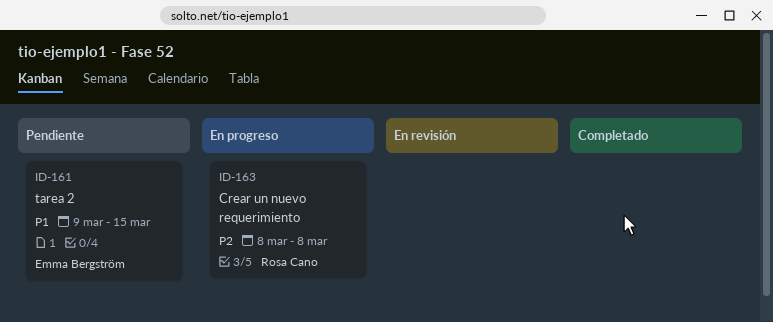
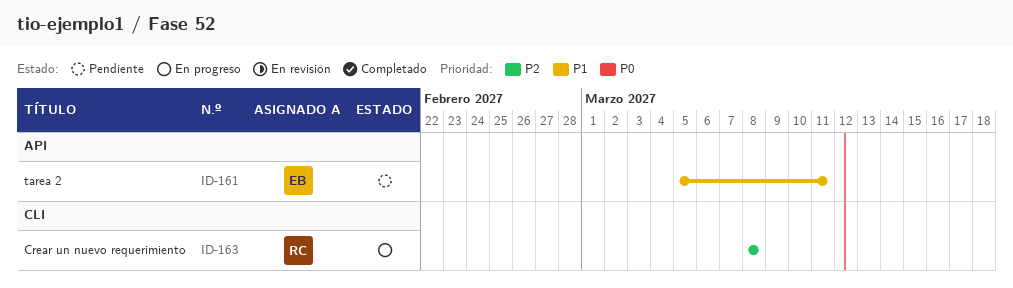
ID-161, start: Mar 9 -> Mar 5
ID-161, due: Mar 15 -> Mar 11

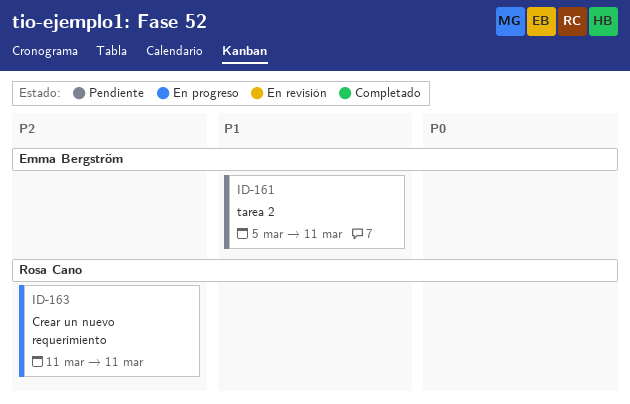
ID-163, start: Mar 8 -> Mar 11
ID-163, due: Mar 8 -> Mar 11

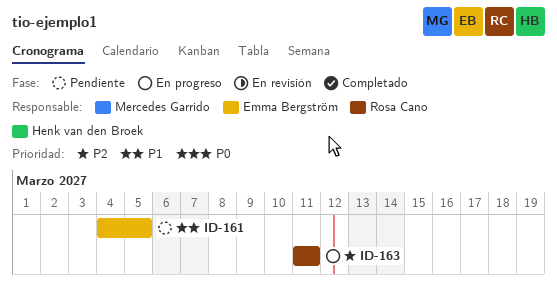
ID-161, start: Mar 5 -> Mar 4
ID-161, due: Mar 11 -> Mar 5

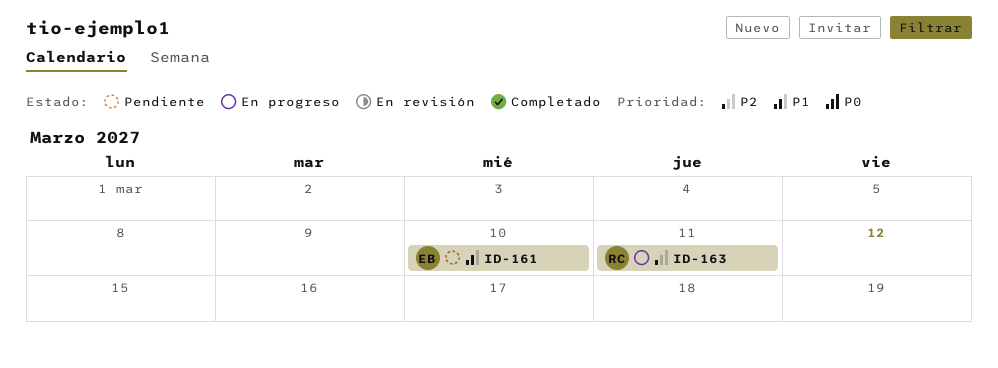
ID-161, start: Mar 4 -> Mar 10
ID-161, due: Mar 5 -> Mar 10

